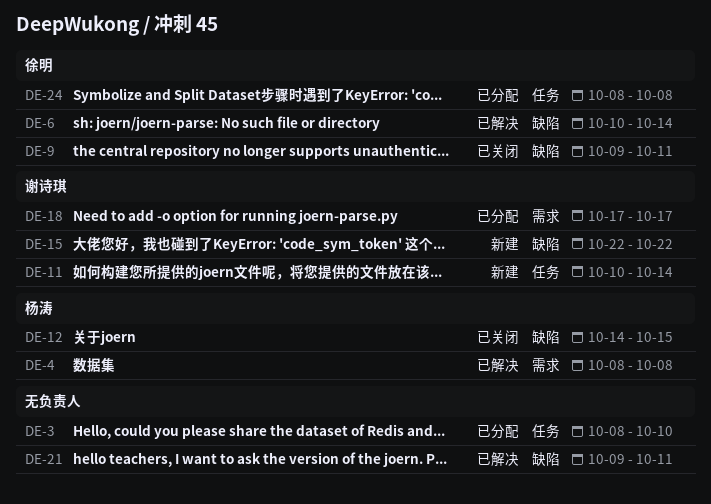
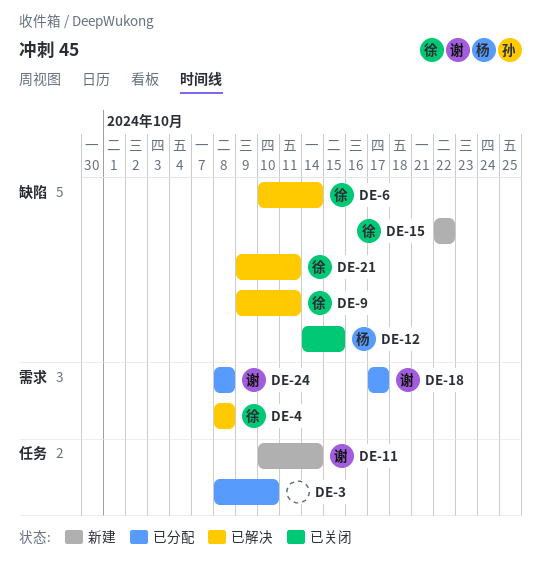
DE-4, owner: 杨涛 -> 徐明
DE-9, status: 已关闭 -> 已解决
DE-15, owner: 谢诗琪 -> 徐明
DE-21, owner: none -> 徐明
DE-24, owner: 徐明 -> 谢诗琪
DE-24, label: 任务 -> 需求

